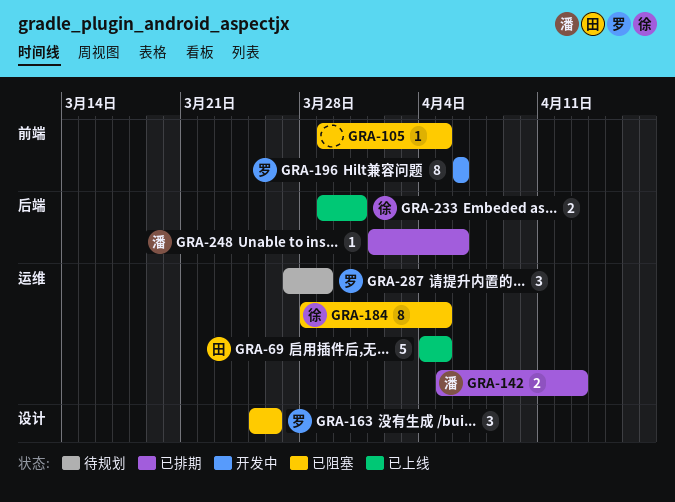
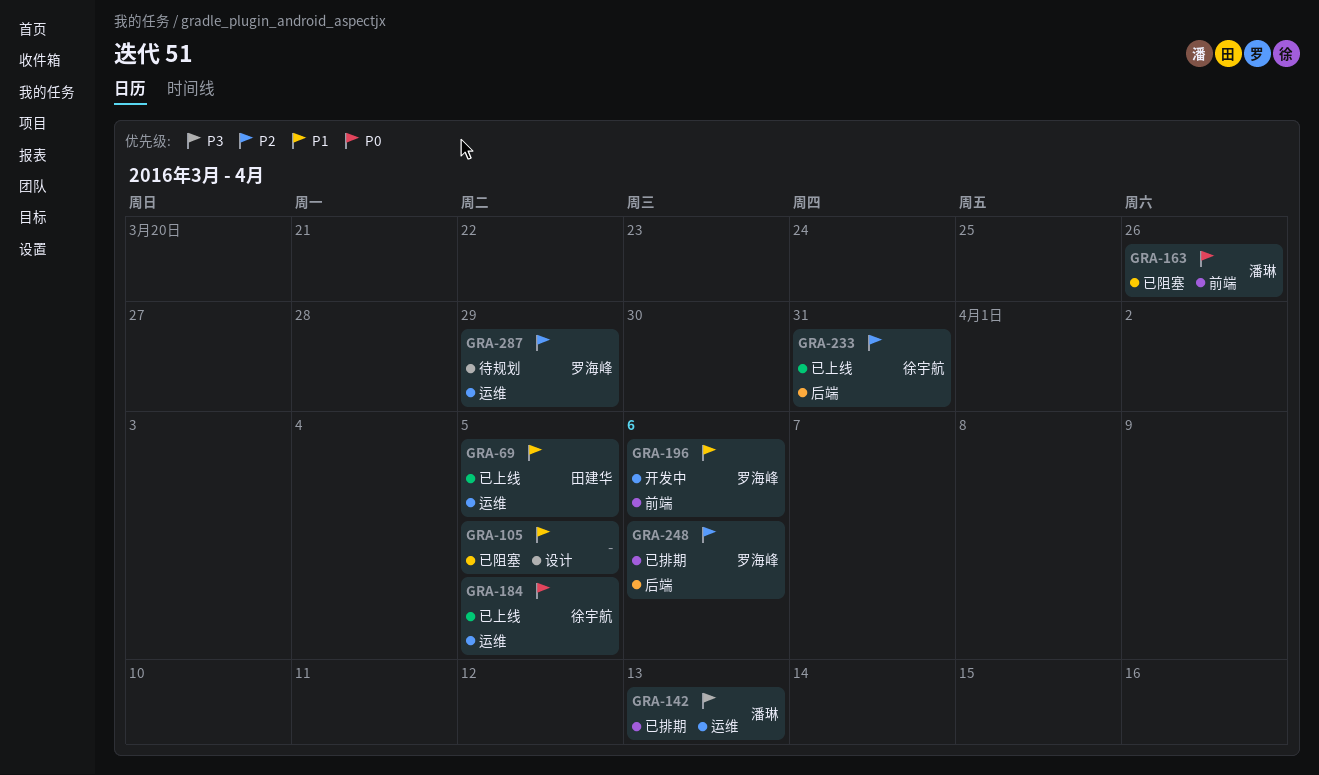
GRA-105, label: 前端 -> 设计
GRA-163, owner: 罗海峰 -> 潘琳
GRA-163, label: 设计 -> 前端
GRA-184, status: 已阻塞 -> 已上线
GRA-248, owner: 潘琳 -> 罗海峰

